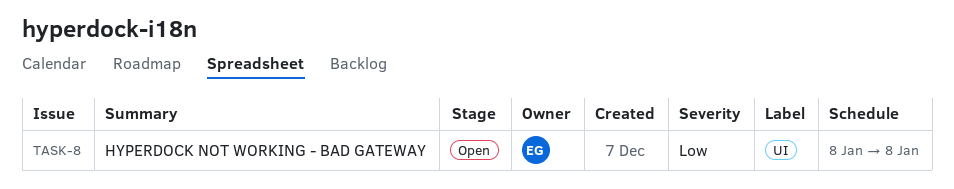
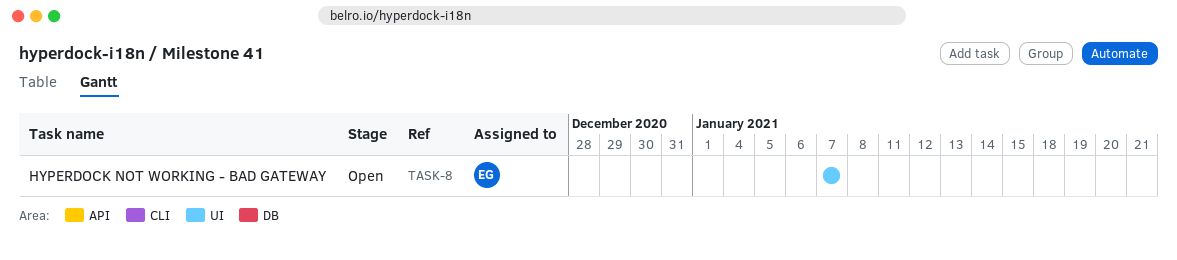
TASK-8, start: Jan 8 -> Jan 7
TASK-8, due: Jan 8 -> Jan 7

